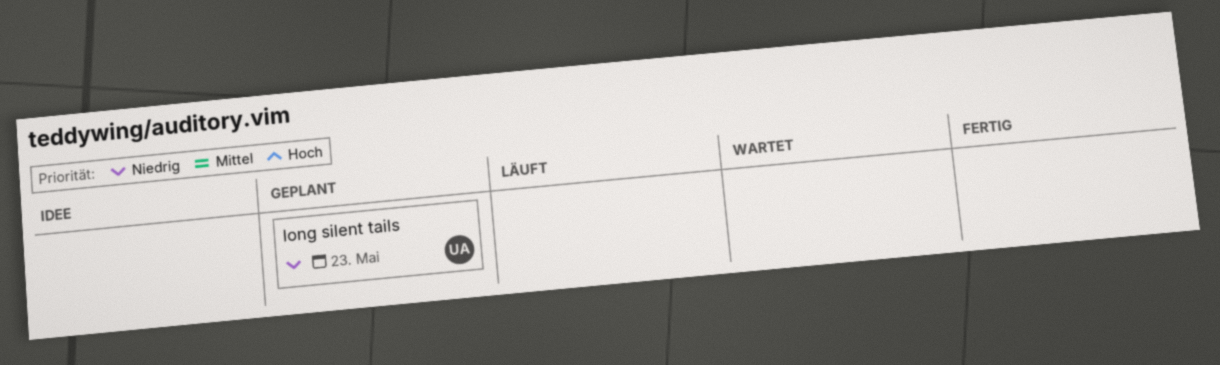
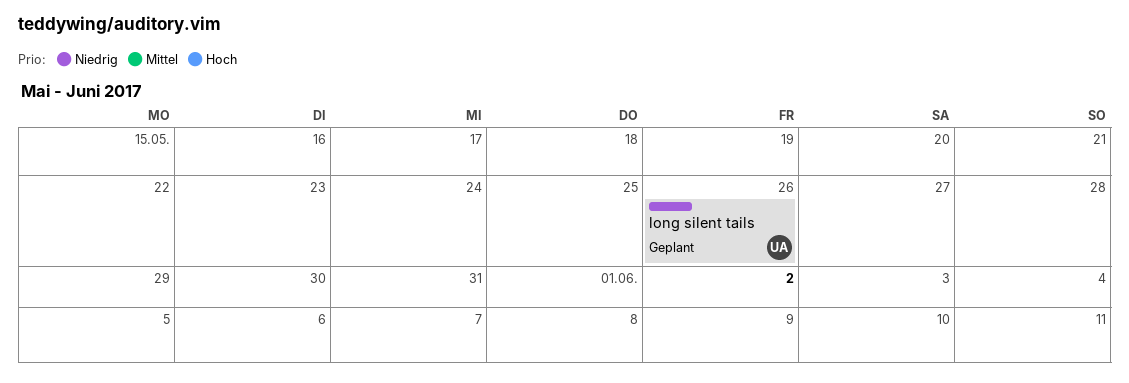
long silent tails, due: May 23 -> May 26

